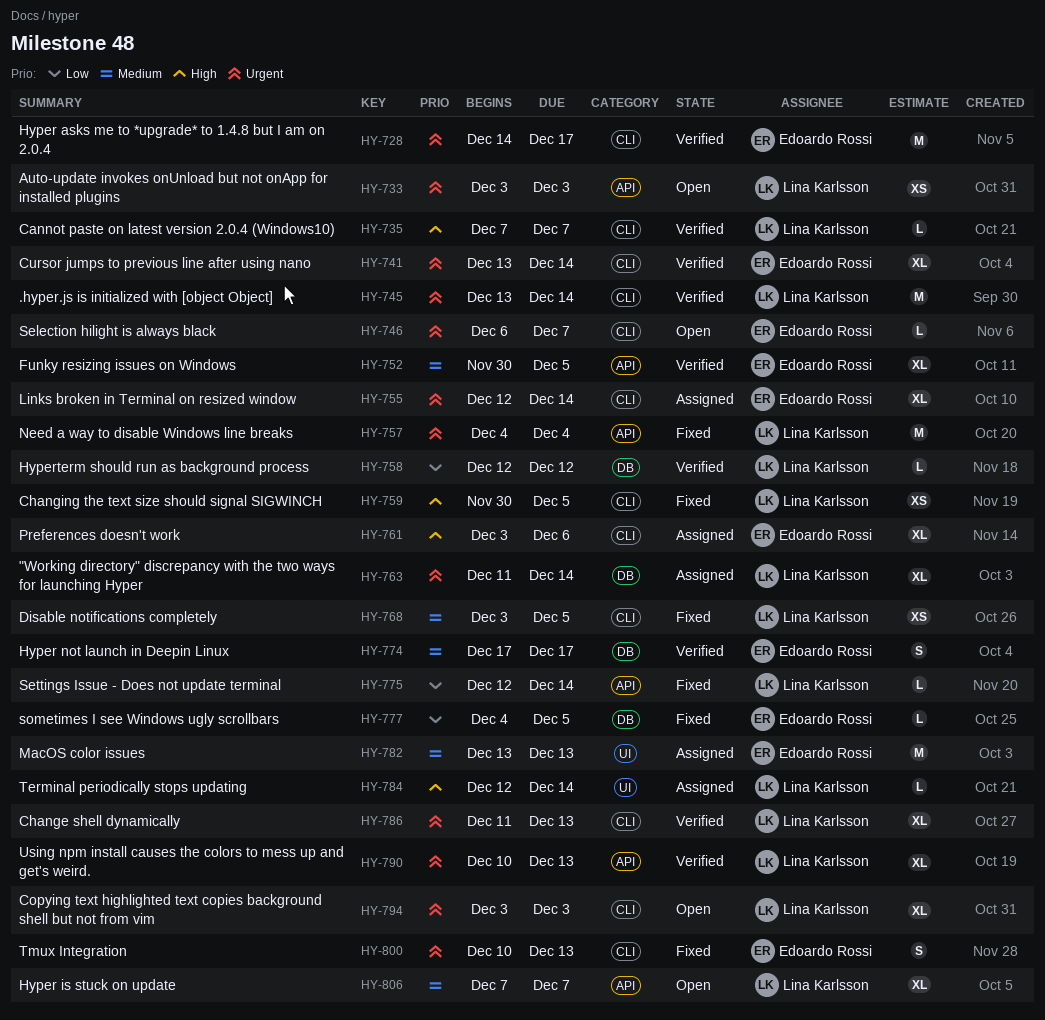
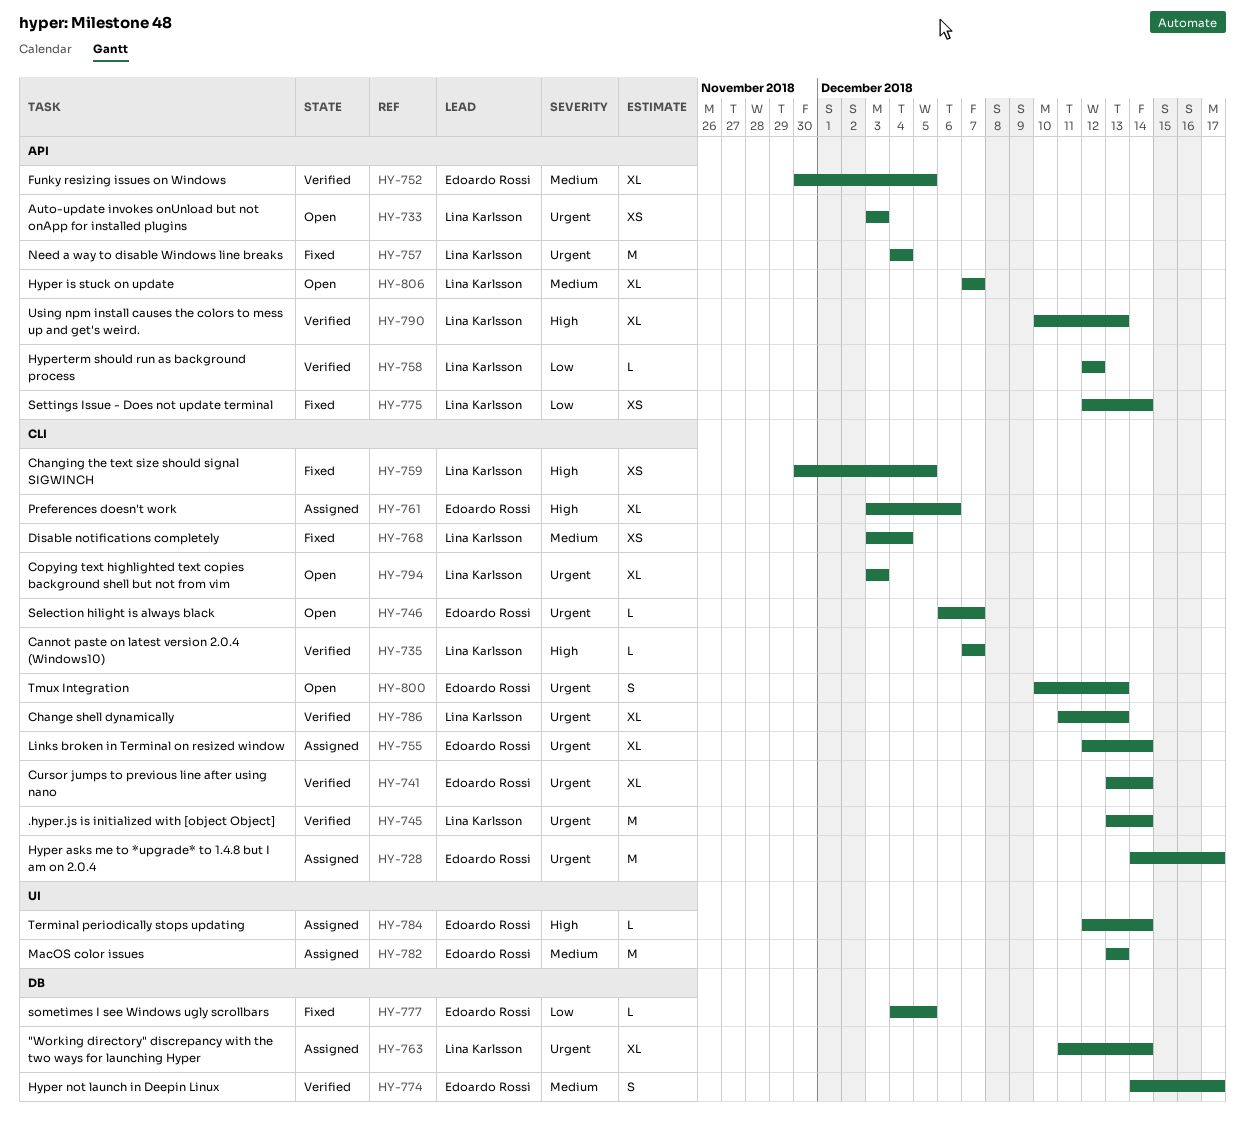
HY-728, status: Verified -> Assigned
HY-758, label: DB -> API
HY-768, due: Dec 5 -> Dec 4
HY-774, start: Dec 17 -> Dec 14
HY-775, estimate: L -> XS
HY-784, owner: Lina Karlsson -> Edoardo Rossi
HY-790, priority: Urgent -> High
HY-800, status: Fixed -> Open

